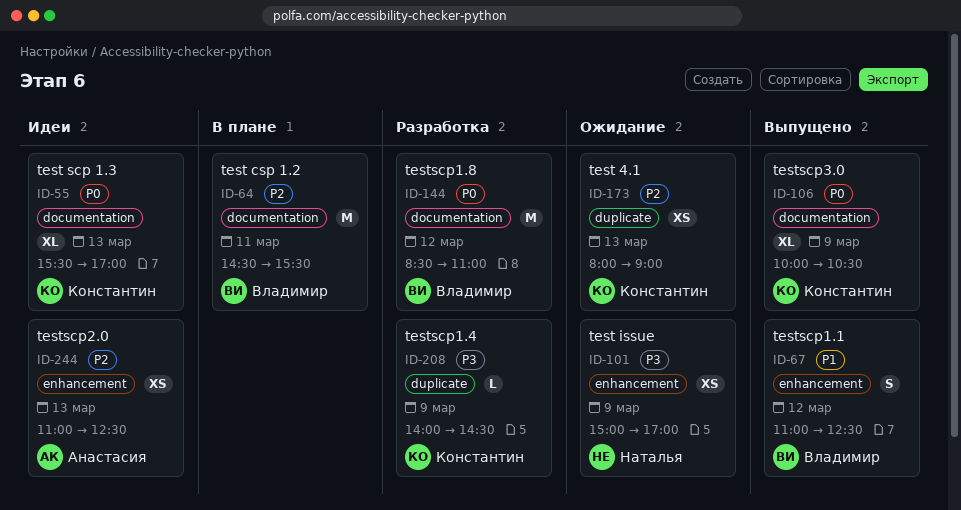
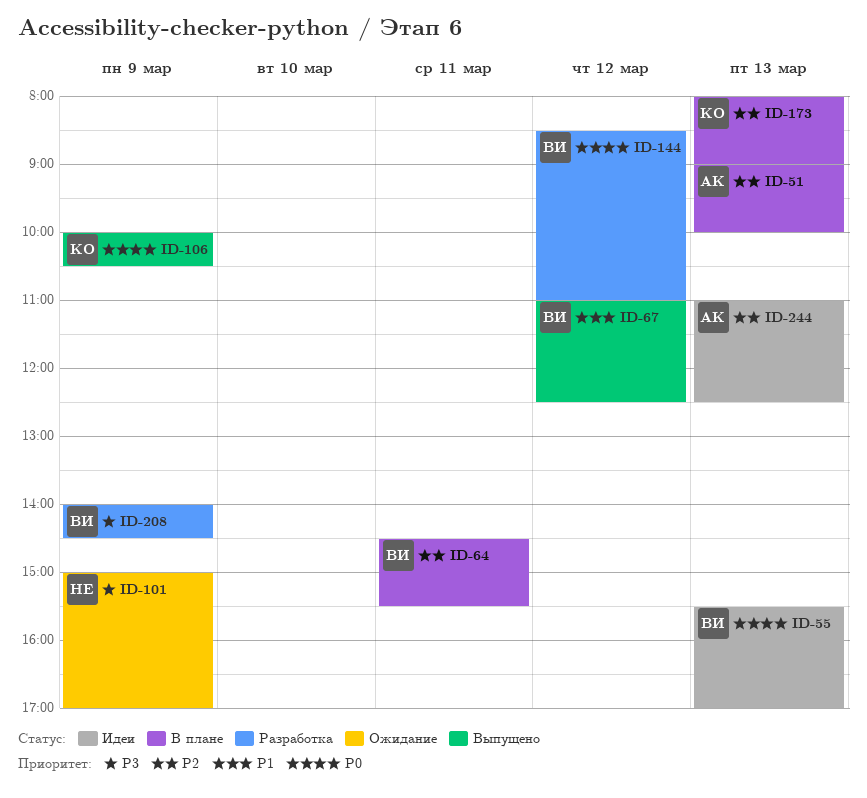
ID-51: none -> present
ID-55, owner: Константин -> Владимир
ID-173, status: Ожидание -> В плане
ID-208, owner: Константин -> Владимир

